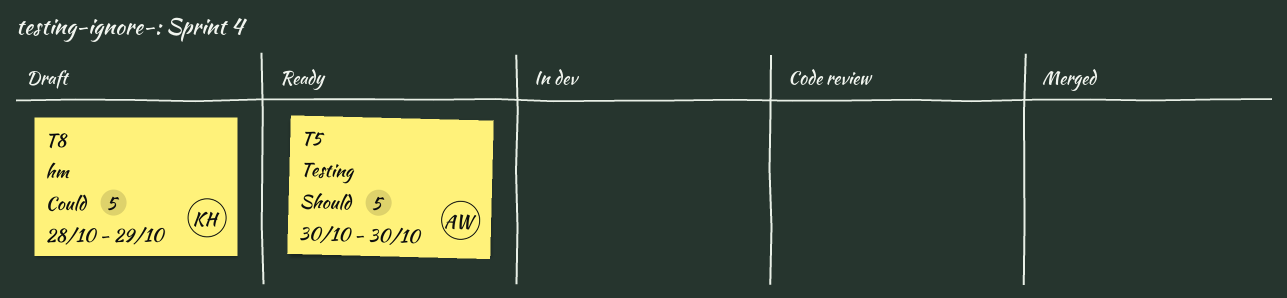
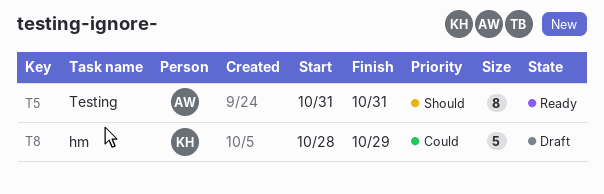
T5, estimate: 5 -> 8
T5, start: Oct 30 -> Oct 31
T5, due: Oct 30 -> Oct 31

